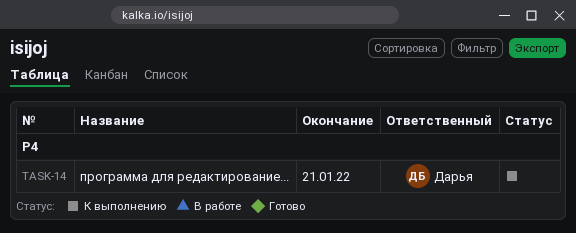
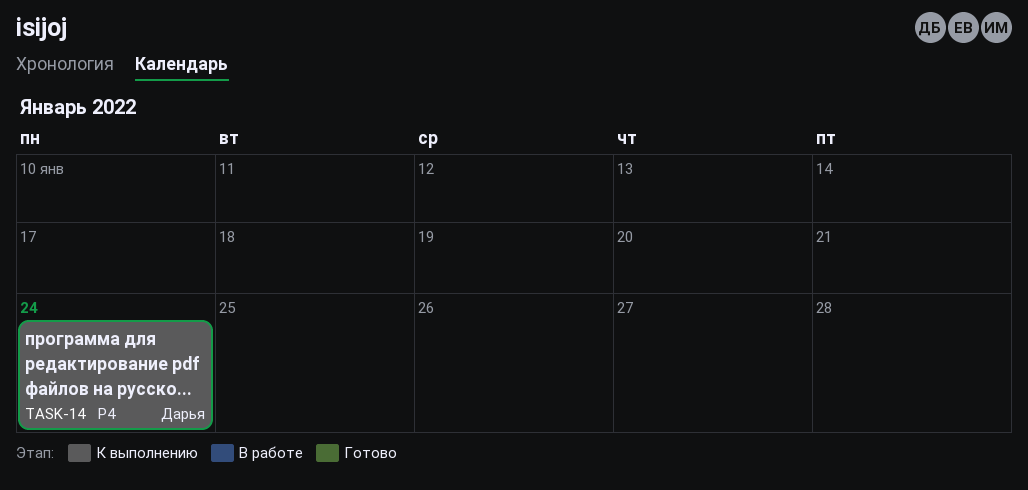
TASK-14, due: Jan 21 -> Jan 24

